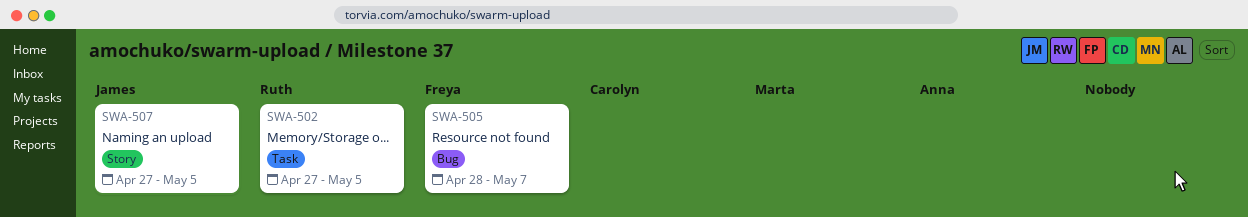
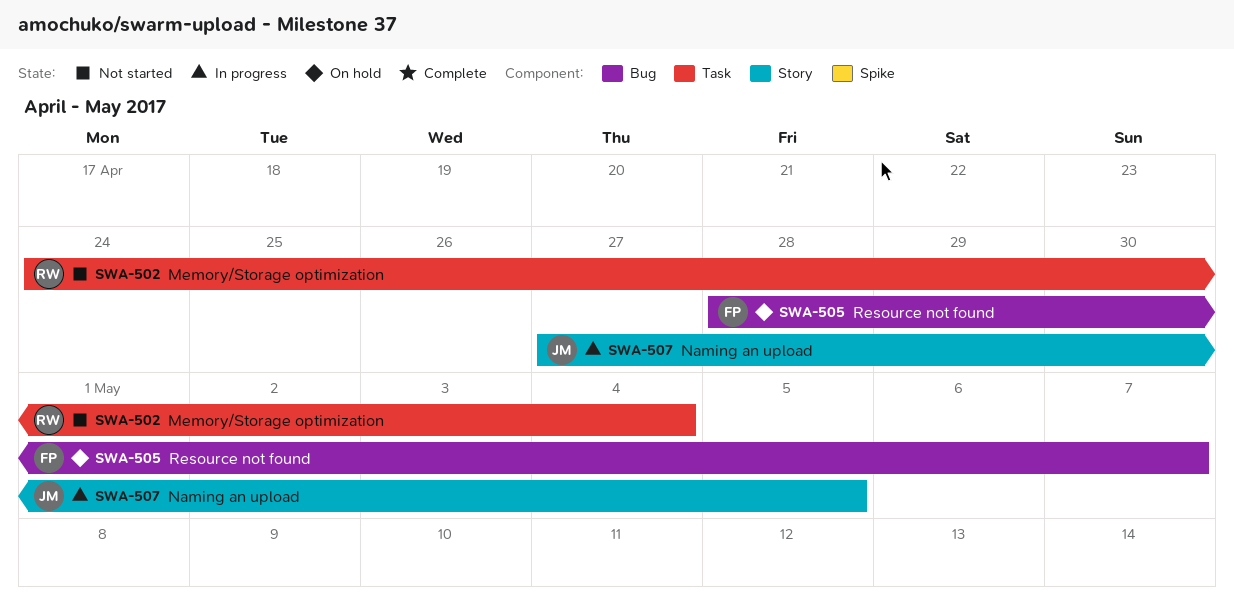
SWA-502, start: Apr 27 -> Apr 24
SWA-502, due: May 5 -> May 4

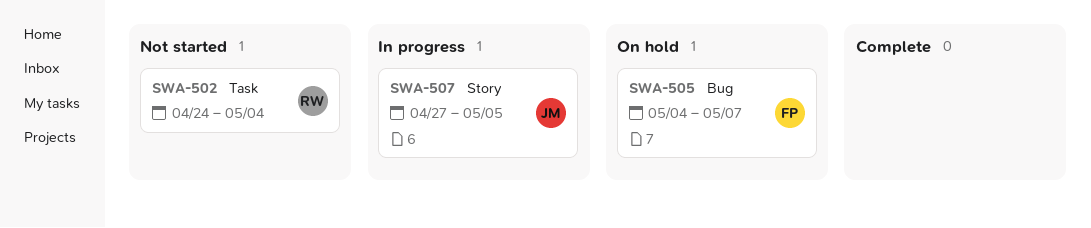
SWA-505, start: Apr 28 -> May 4

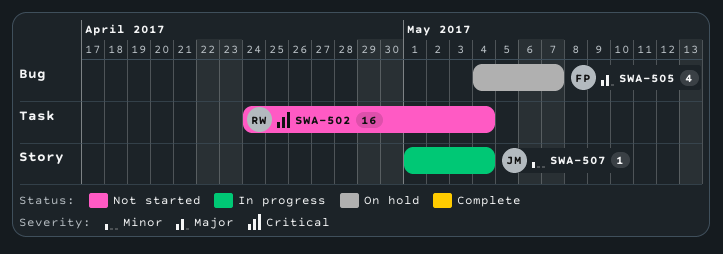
SWA-507, start: Apr 27 -> May 1
SWA-507, due: May 5 -> May 4

